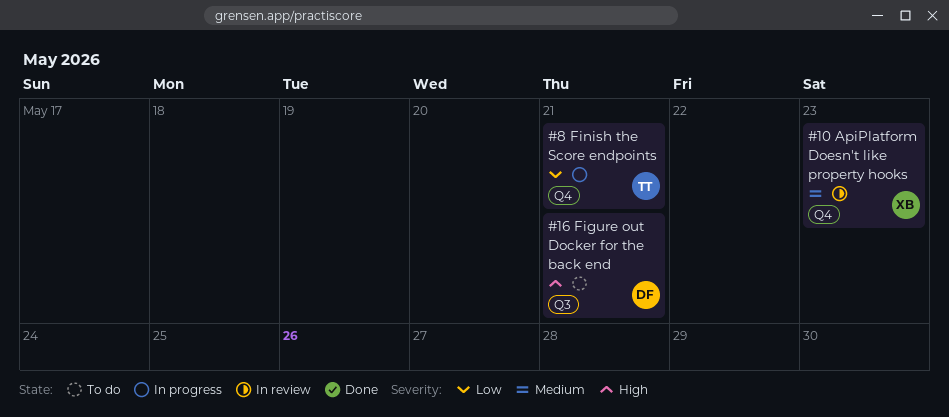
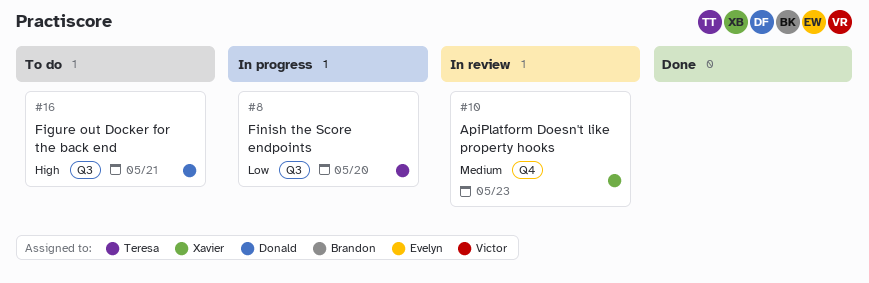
#8, label: Q4 -> Q3
#8, due: May 21 -> May 20

